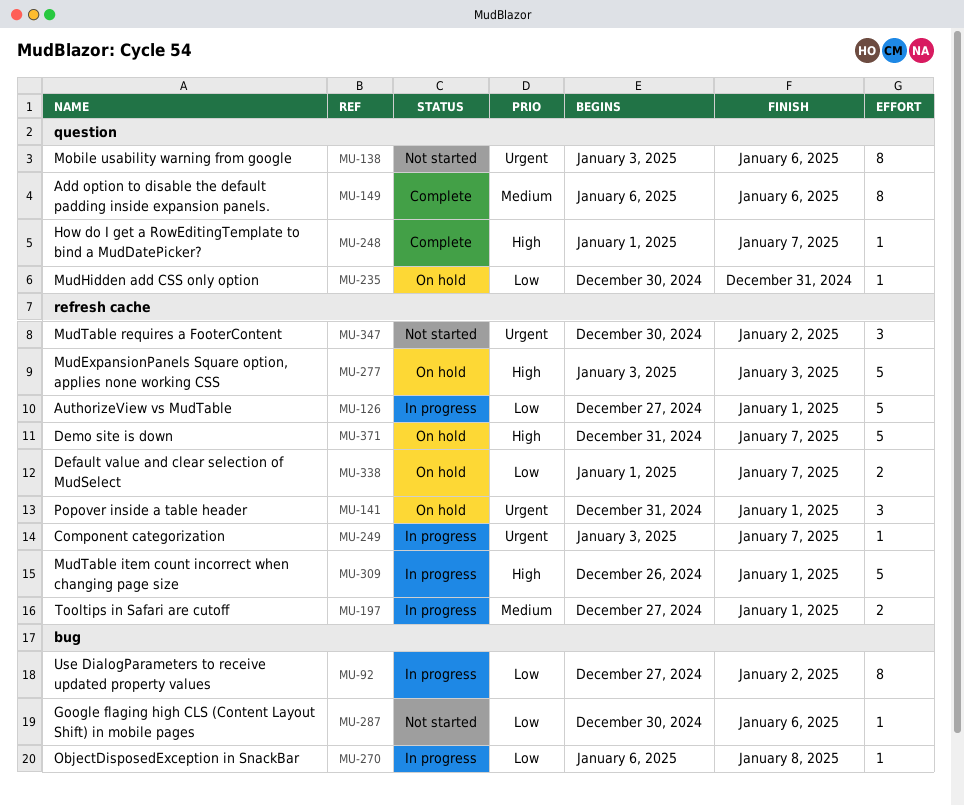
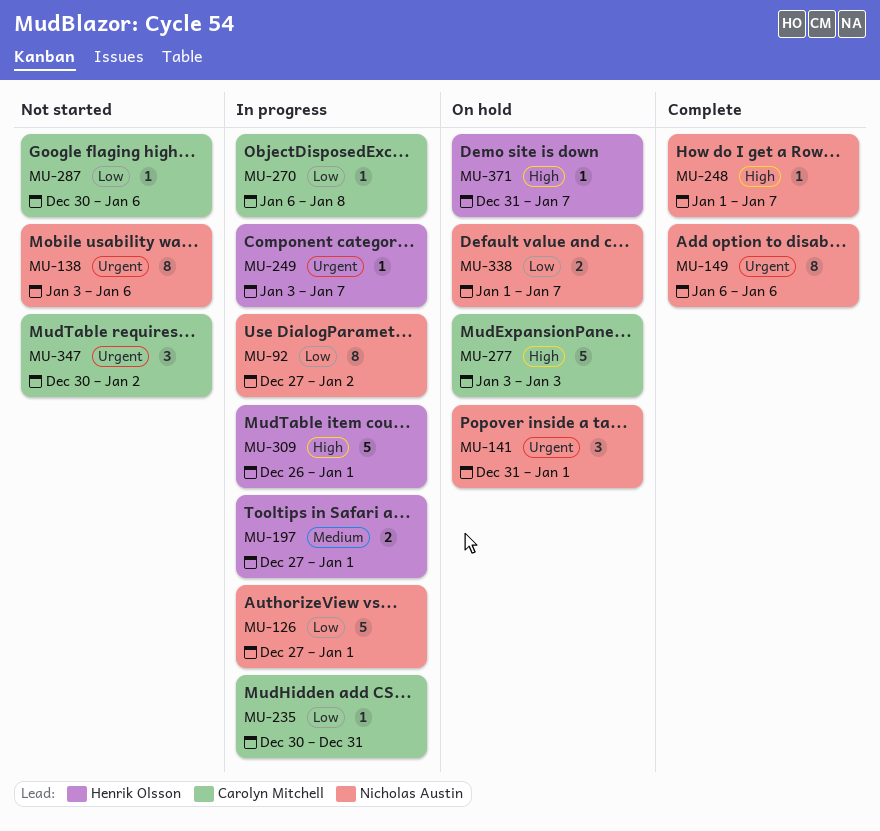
MU-149, priority: Medium -> Urgent
MU-235, status: On hold -> In progress
MU-371, estimate: 5 -> 1

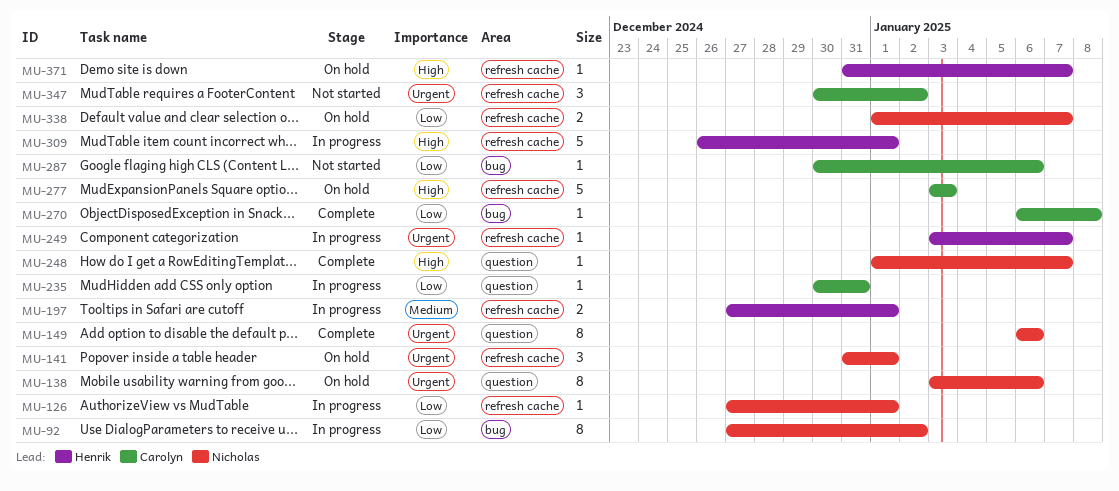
MU-126, estimate: 5 -> 1
MU-138, status: Not started -> On hold
MU-270, status: In progress -> Complete

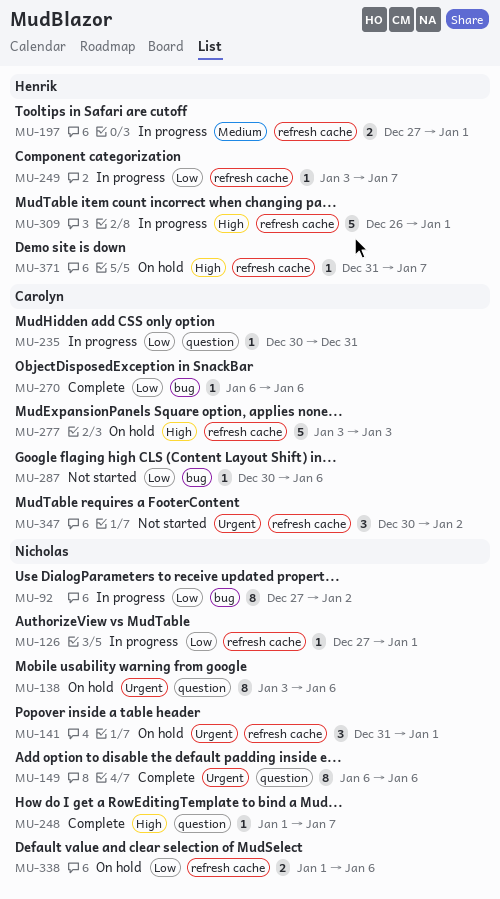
MU-249, priority: Urgent -> Low
MU-270, due: Jan 8 -> Jan 6
MU-338, due: Jan 7 -> Jan 6

